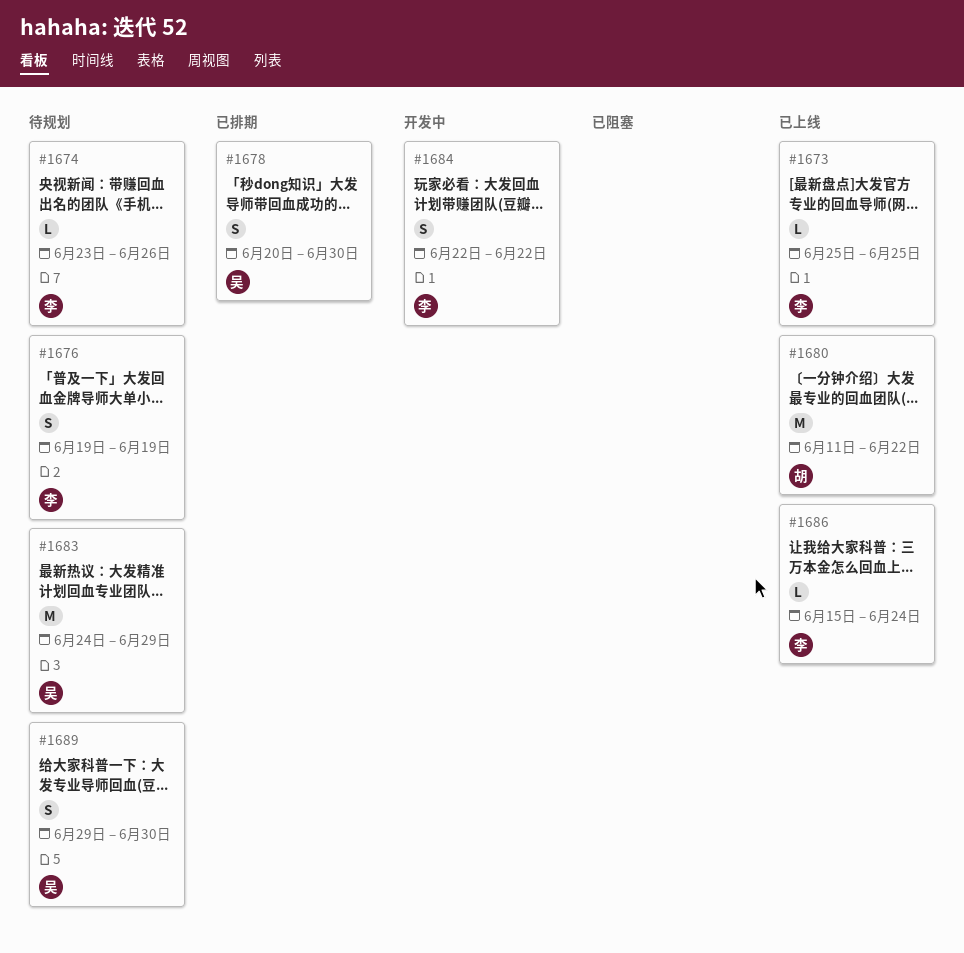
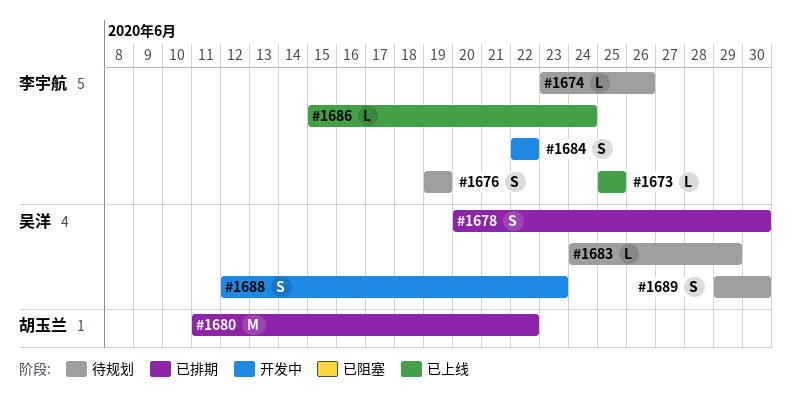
#1680, status: 已上线 -> 已排期
#1683, estimate: M -> L
#1688: none -> present

